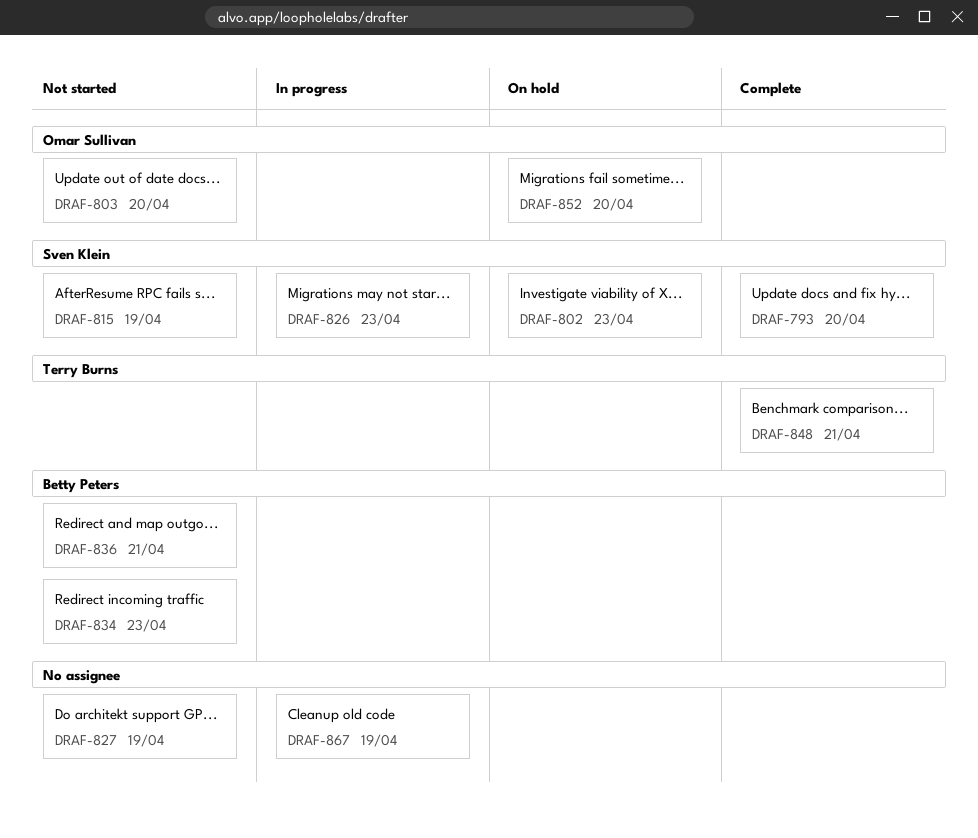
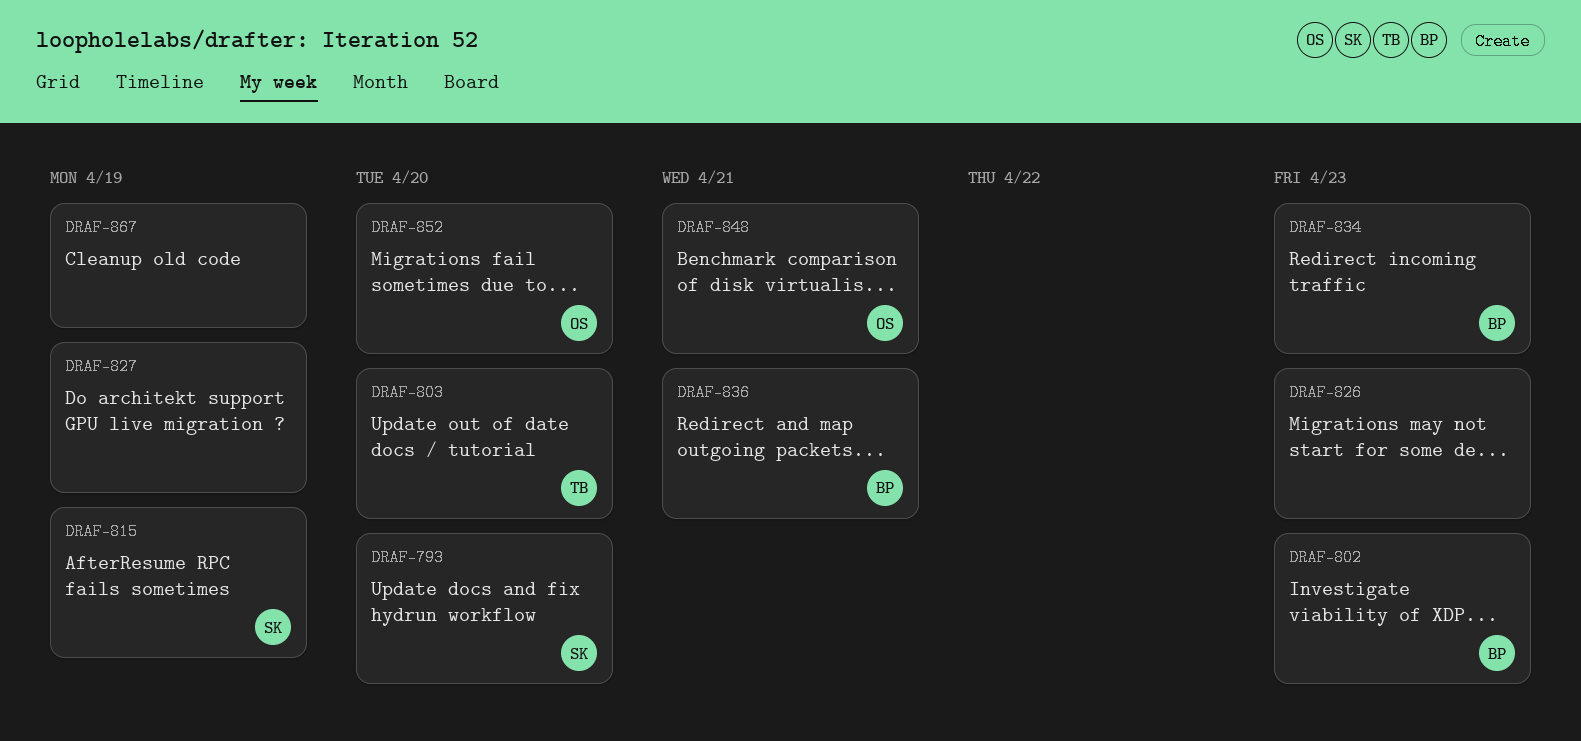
DRAF-802, owner: Sven Klein -> Betty Peters
DRAF-803, owner: Omar Sullivan -> Terry Burns
DRAF-826, owner: Sven Klein -> none
DRAF-848, owner: Terry Burns -> Omar Sullivan

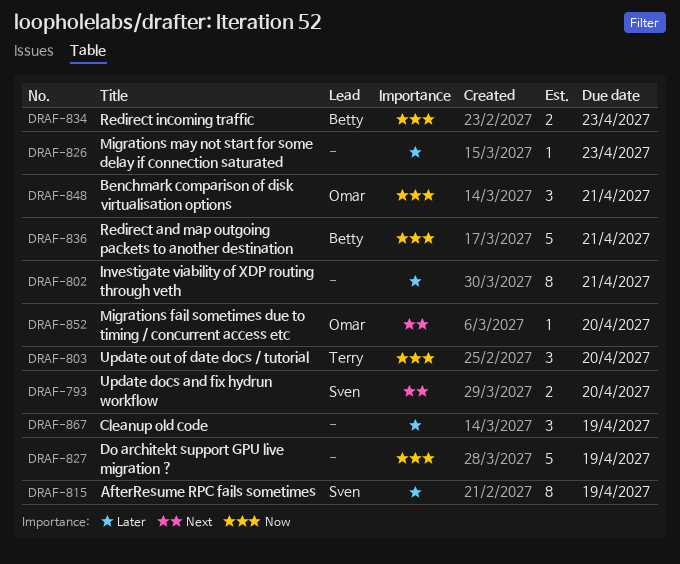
DRAF-802, owner: Betty -> none
DRAF-802, due: Apr 23 -> Apr 21

